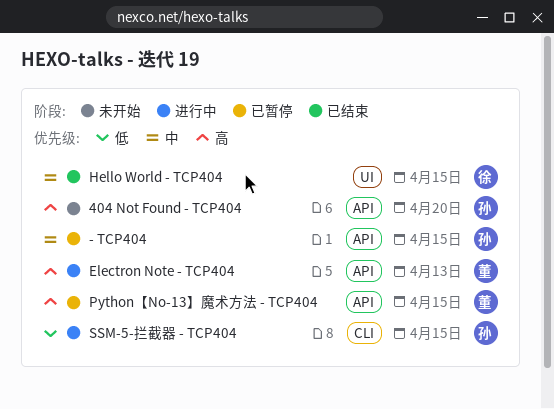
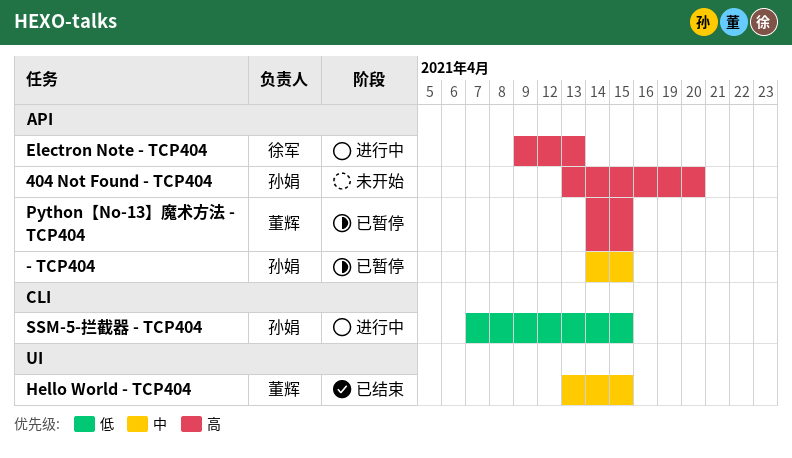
Electron Note - TCP404, owner: 董辉 -> 徐军
Hello World - TCP404, owner: 徐军 -> 董辉

